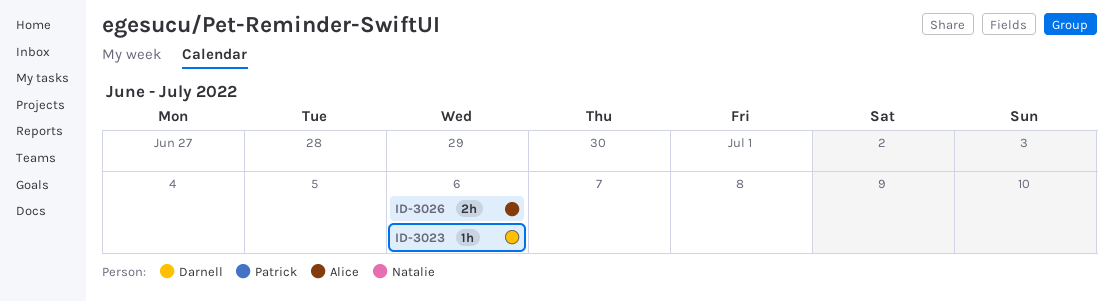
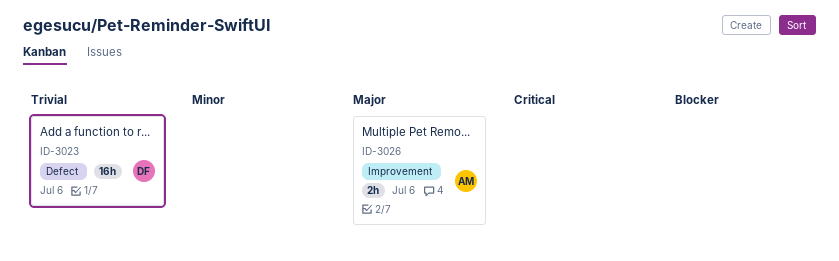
ID-3023, estimate: 1h -> 16h

